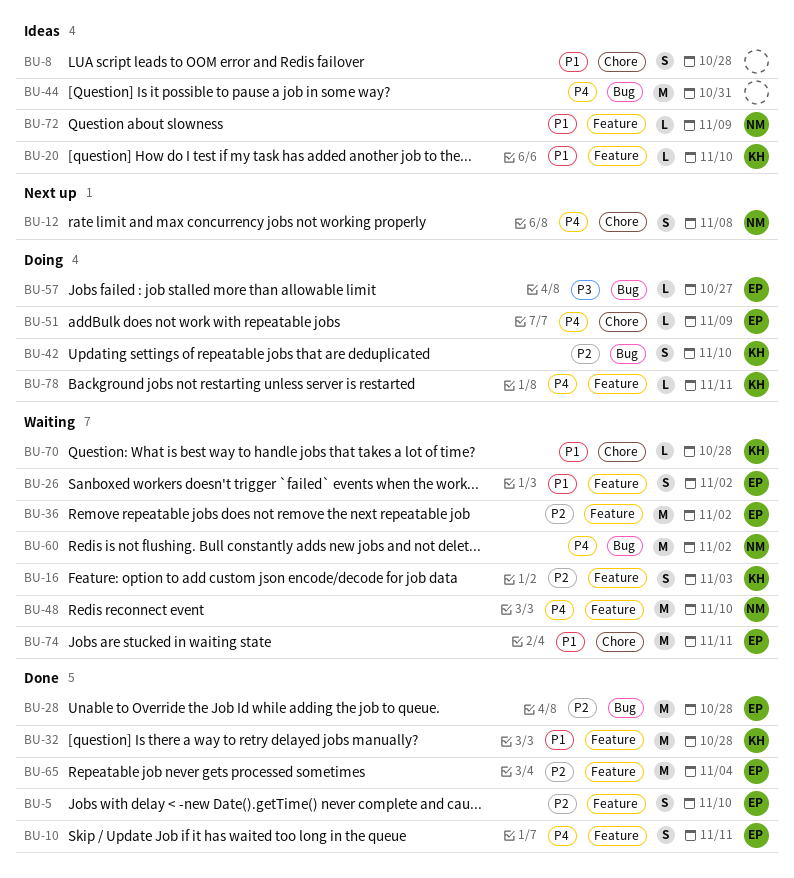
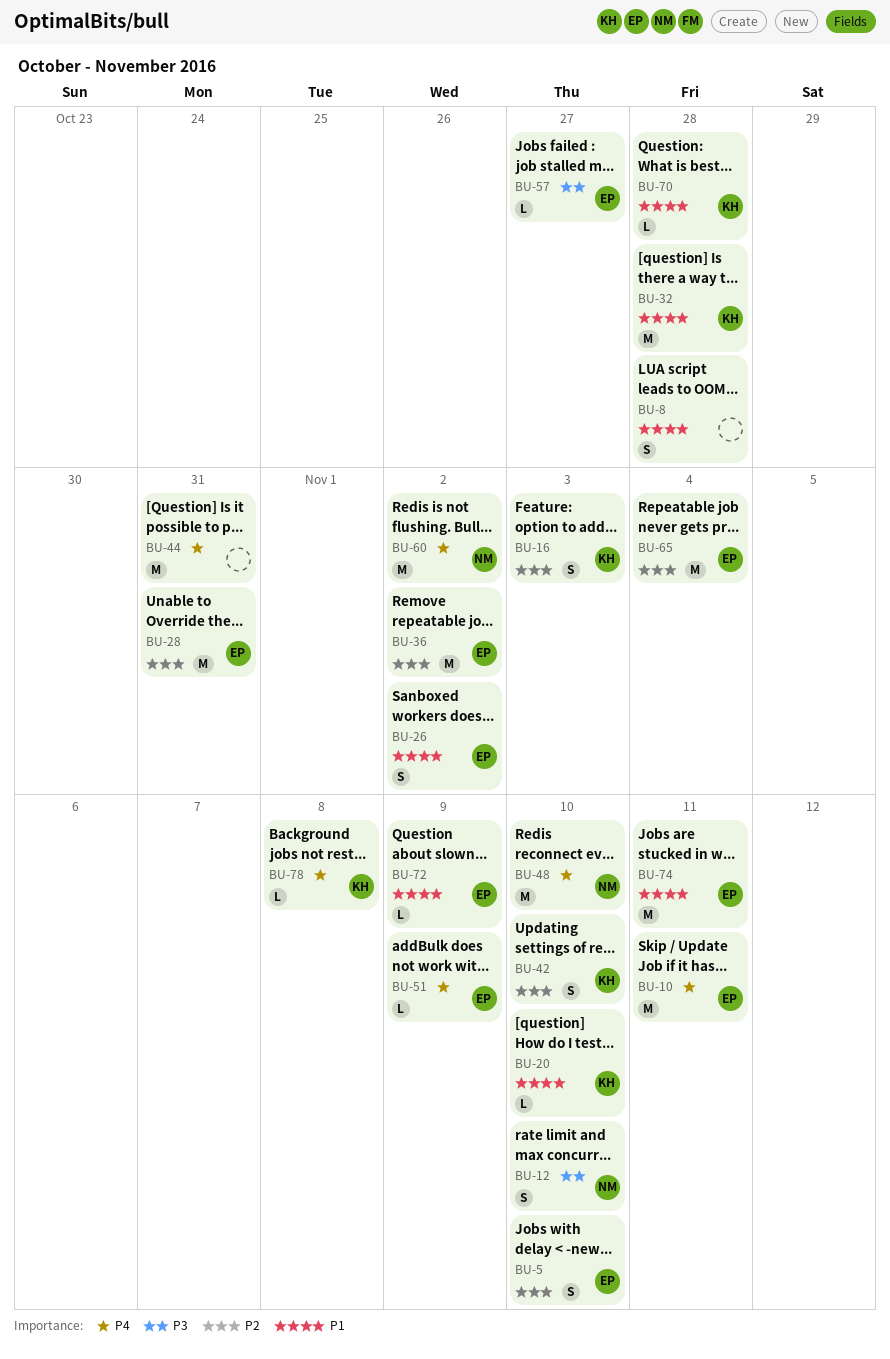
BU-10, estimate: S -> M
BU-12, priority: P4 -> P3
BU-12, due: Nov 8 -> Nov 10
BU-28, due: Oct 28 -> Oct 31
BU-72, owner: NM -> EP
BU-78, due: Nov 11 -> Nov 8

